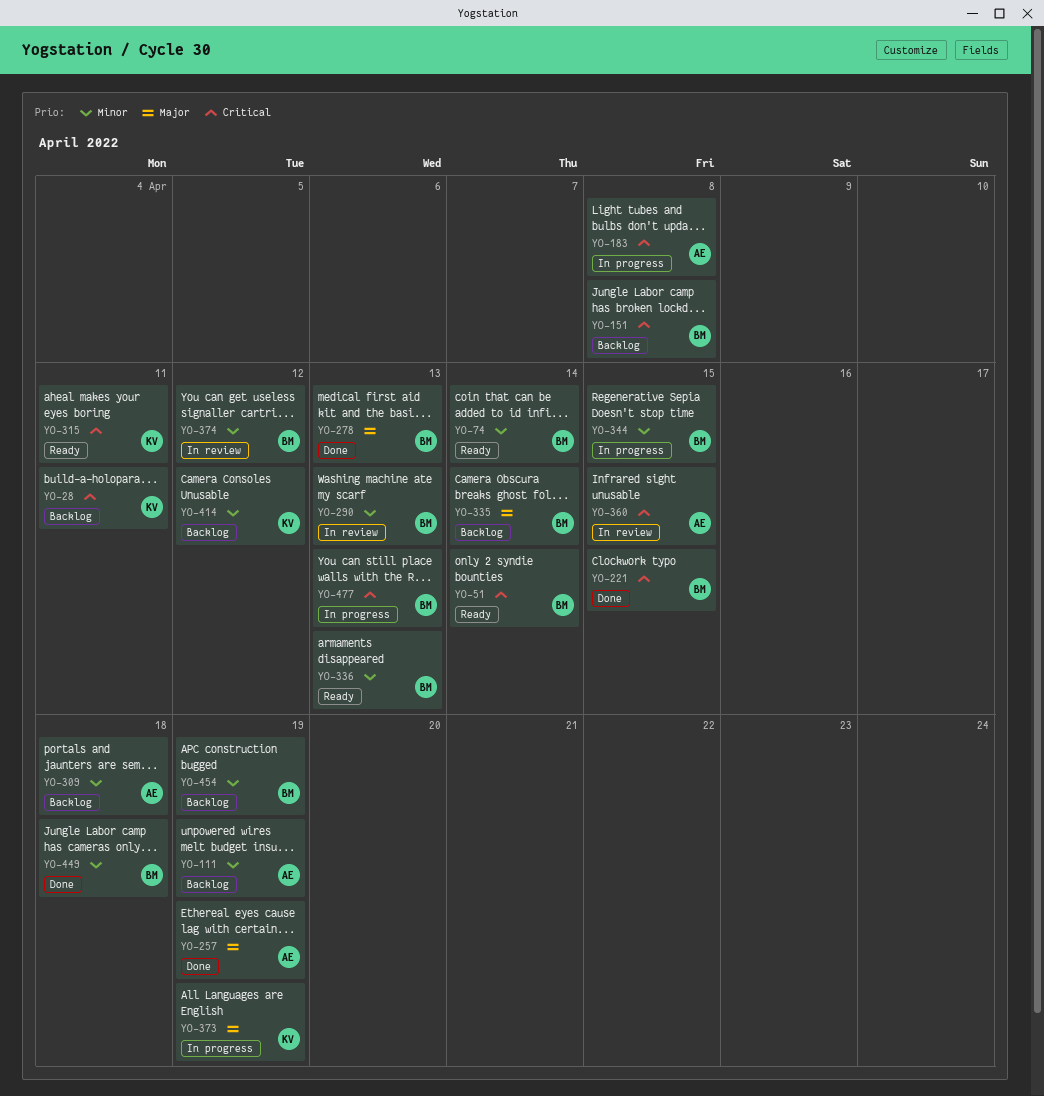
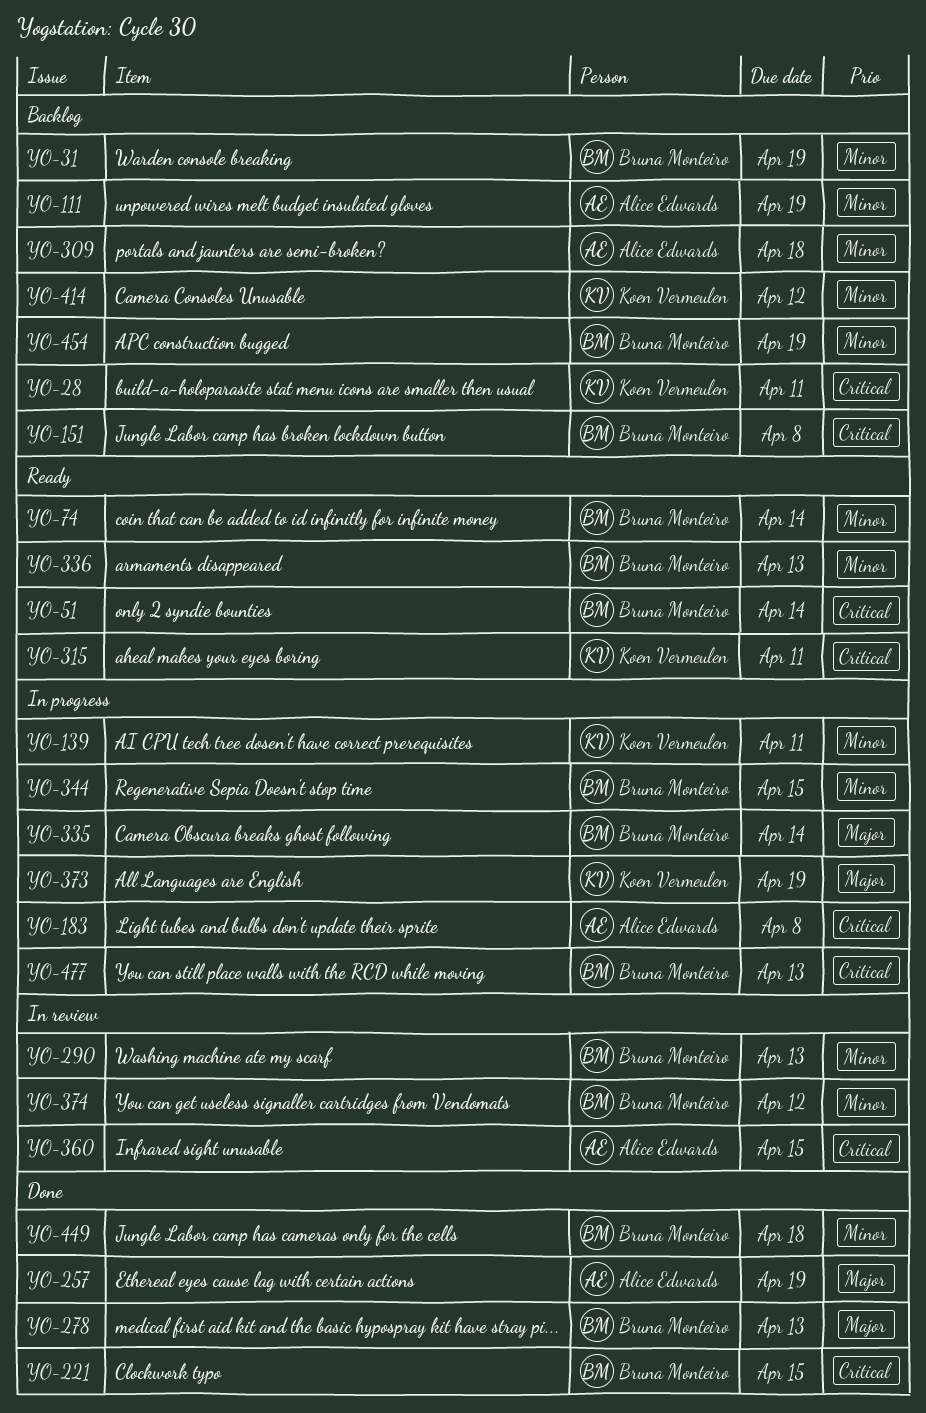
YO-31: none -> present
YO-139: none -> present
YO-335, status: Backlog -> In progress

